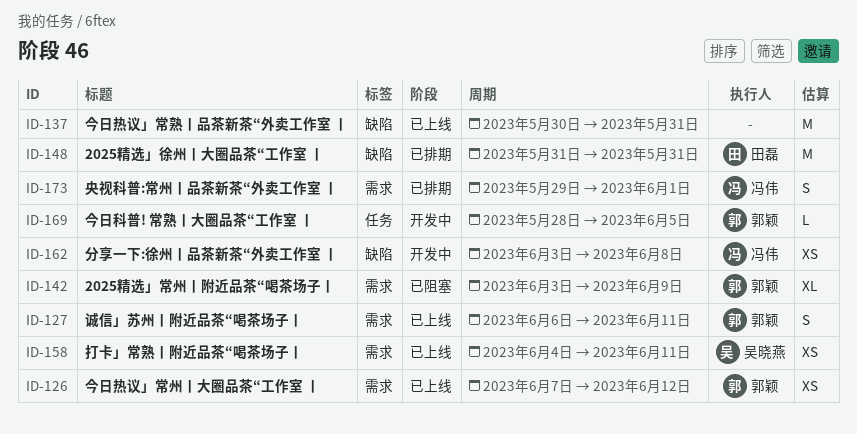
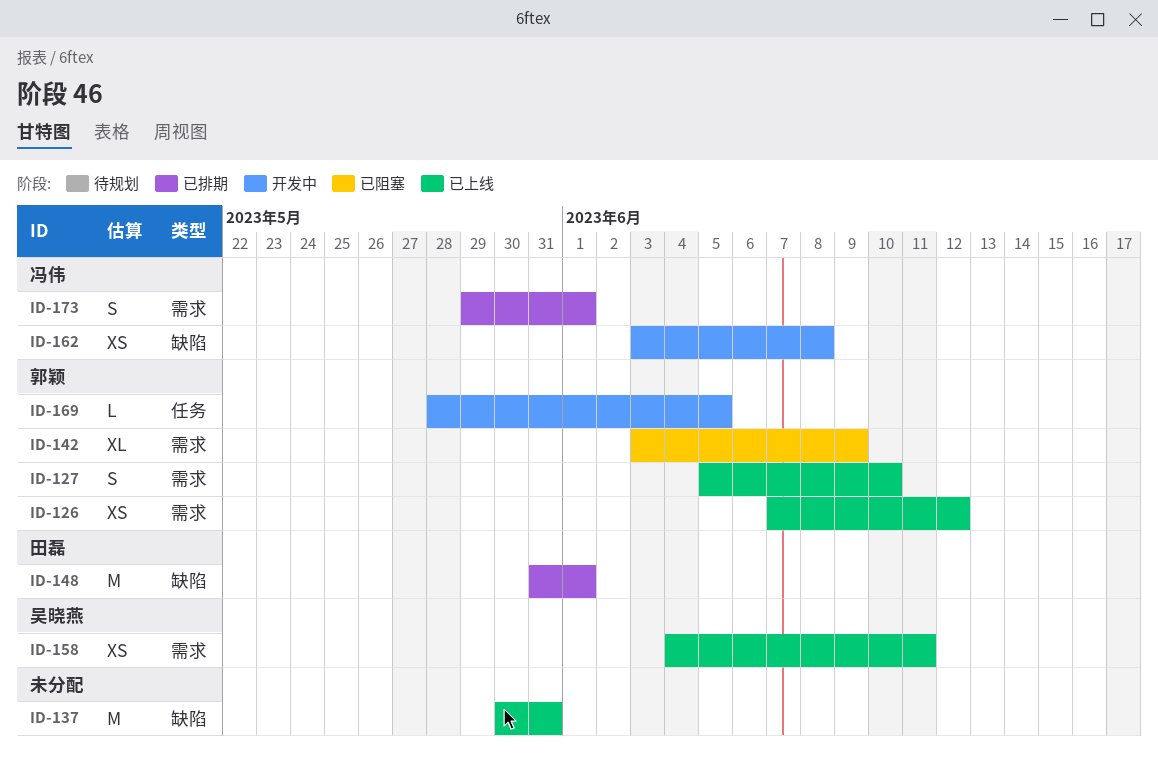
ID-127, start: Jun 6 -> Jun 5
ID-127, due: Jun 11 -> Jun 10
ID-148, due: May 31 -> Jun 1

